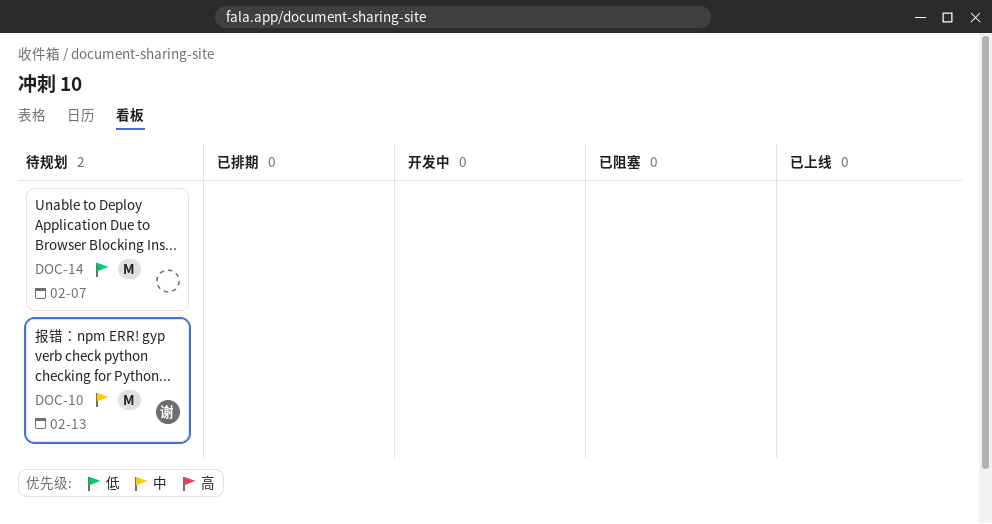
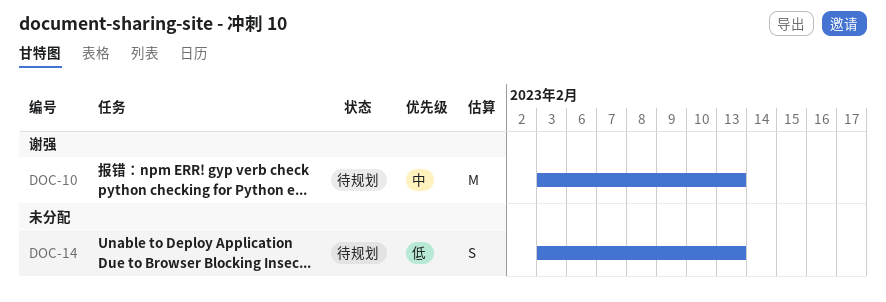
DOC-14, estimate: M -> S
DOC-14, due: Feb 7 -> Feb 13

